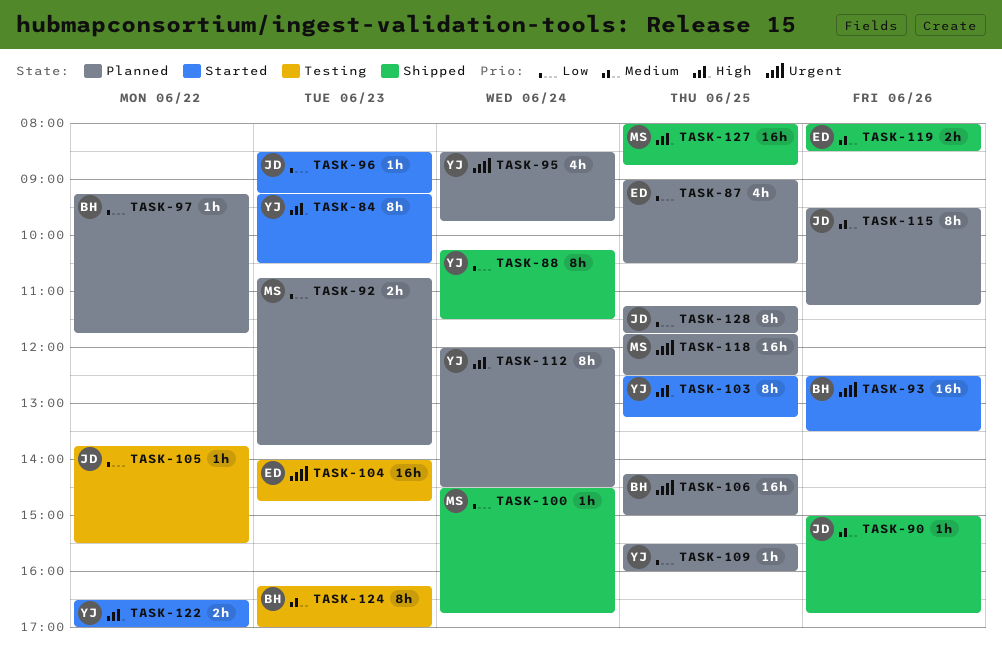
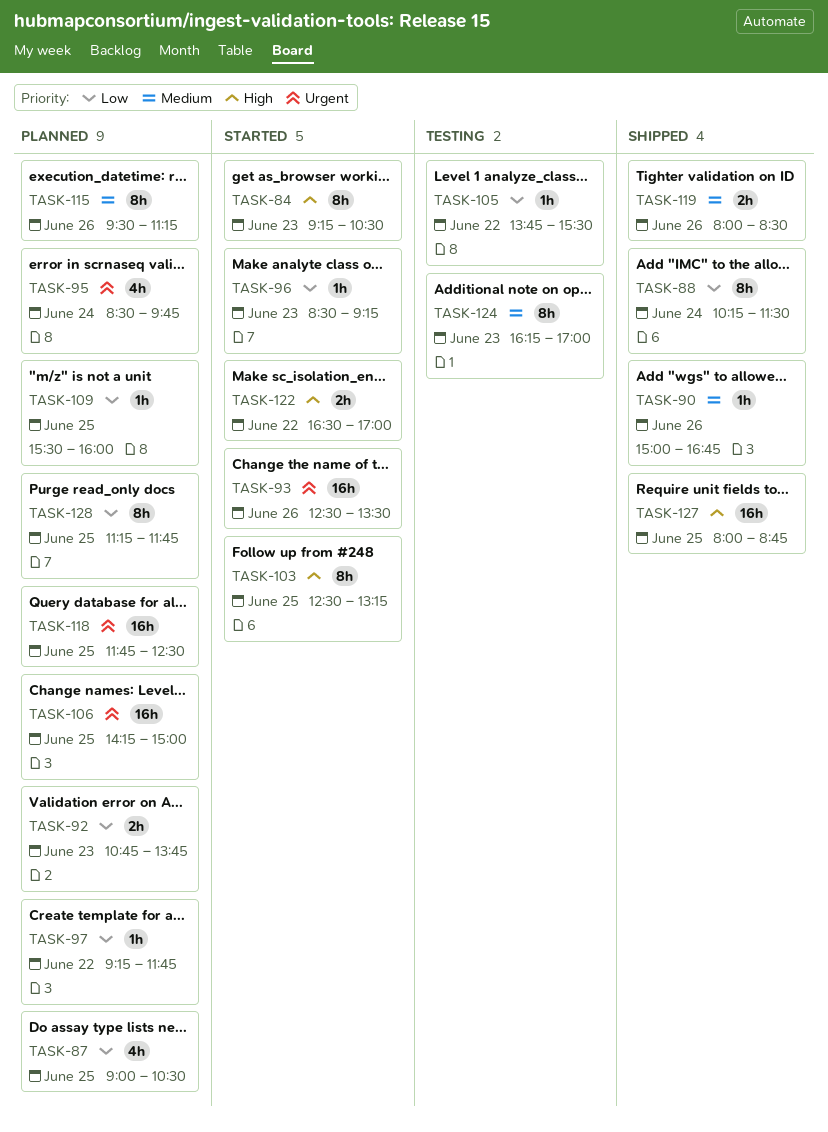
TASK-100: present -> none
TASK-104: present -> none
TASK-112: present -> none

